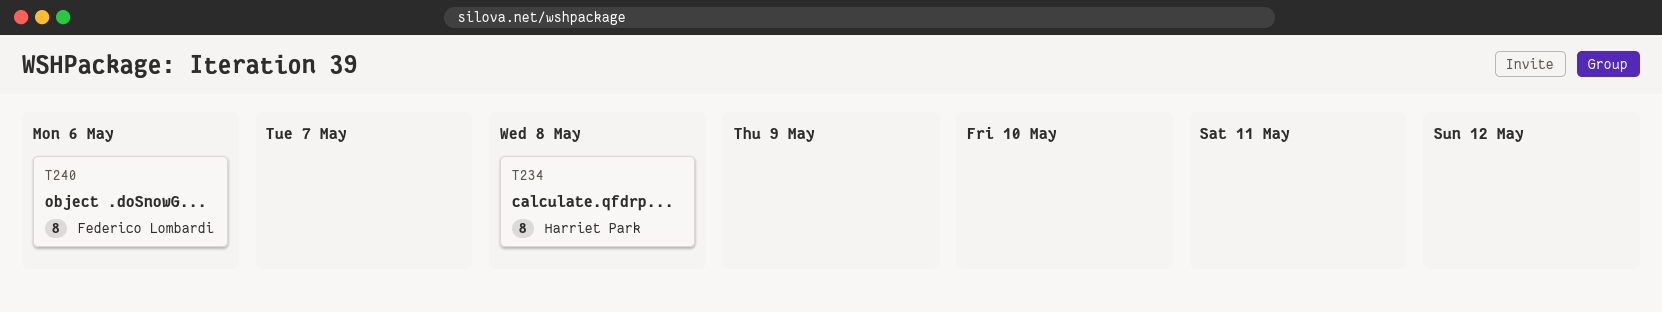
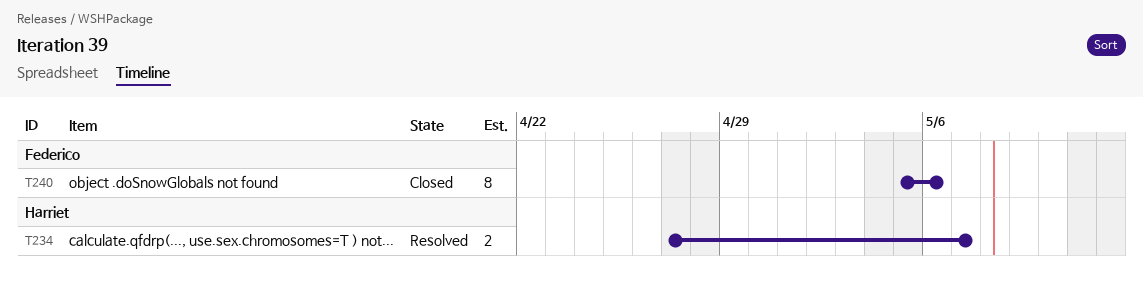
T234, estimate: 8 -> 2
T234, due: May 8 -> May 7

